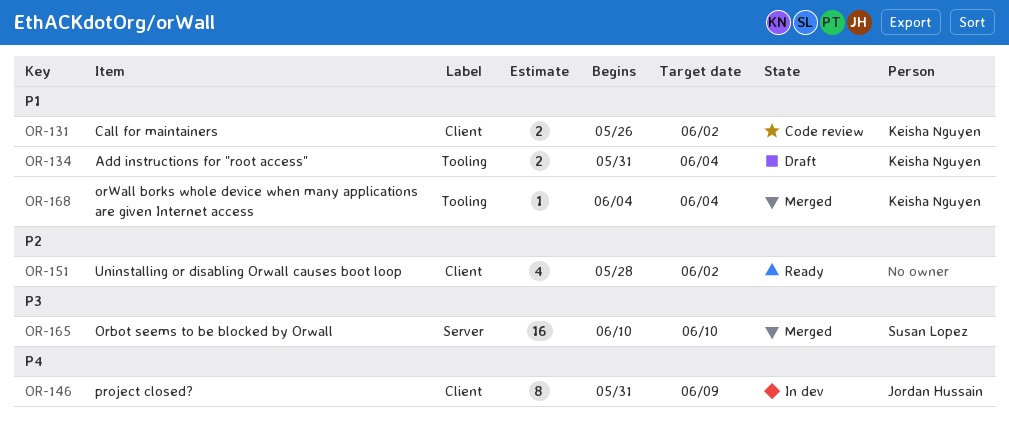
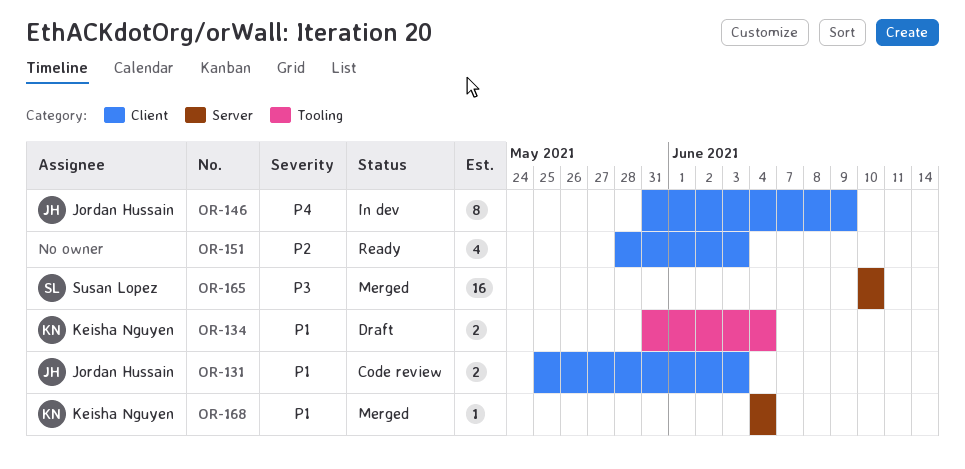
OR-131, owner: Keisha Nguyen -> Jordan Hussain
OR-131, start: May 26 -> May 25
OR-131, due: Jun 2 -> Jun 3
OR-151, due: Jun 2 -> Jun 3
OR-168, label: Tooling -> Server

